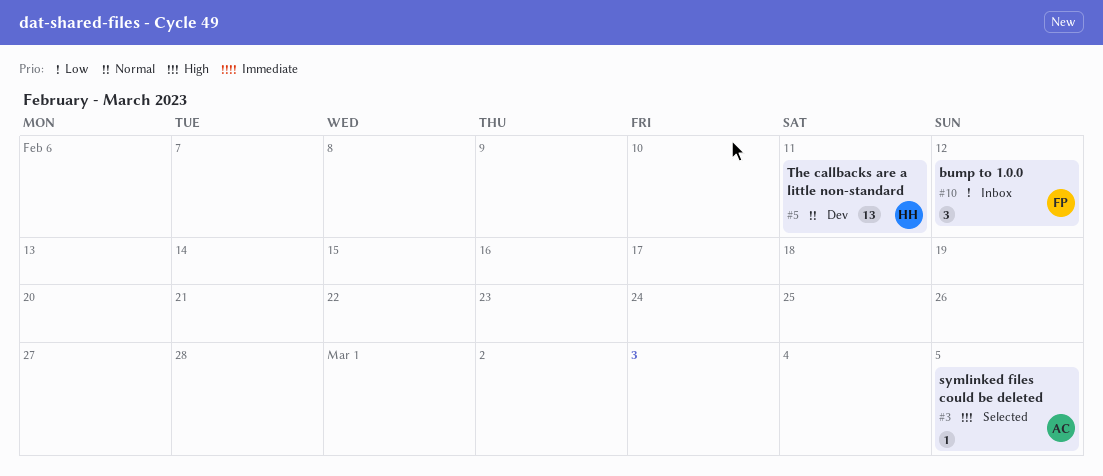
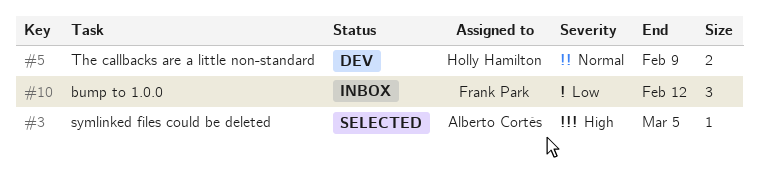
#5, estimate: 13 -> 2
#5, due: Feb 11 -> Feb 9

